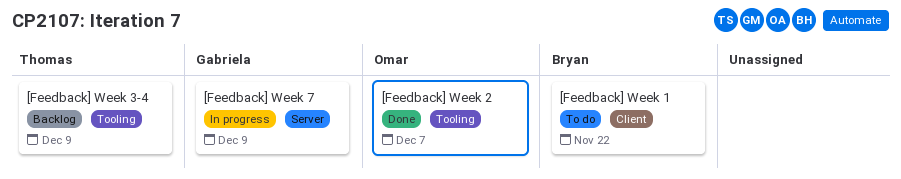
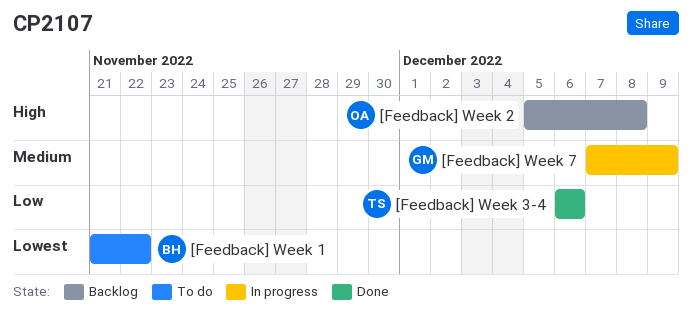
[Feedback] Week 2, status: Done -> Backlog
[Feedback] Week 2, due: Dec 7 -> Dec 8
[Feedback] Week 3-4, status: Backlog -> Done
[Feedback] Week 3-4, due: Dec 9 -> Dec 6

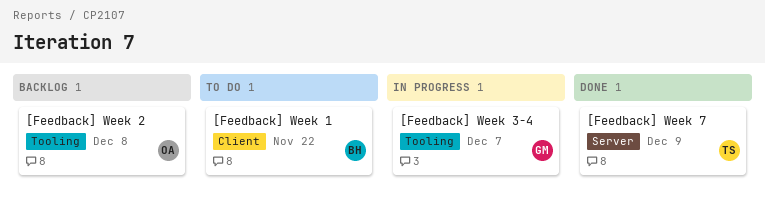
[Feedback] Week 3-4, status: Done -> In progress
[Feedback] Week 3-4, owner: TS -> GM
[Feedback] Week 3-4, due: Dec 6 -> Dec 7
[Feedback] Week 7, status: In progress -> Done
[Feedback] Week 7, owner: GM -> TS

